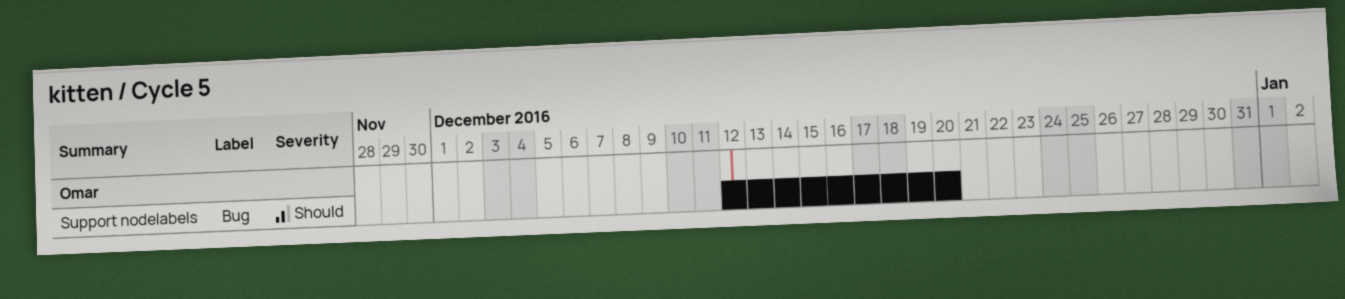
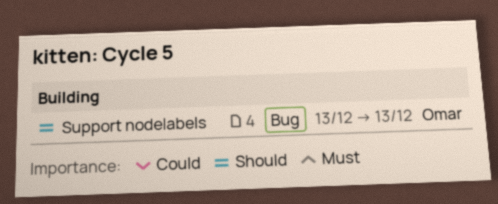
Support nodelabels, start: Dec 12 -> Dec 13
Support nodelabels, due: Dec 20 -> Dec 13

